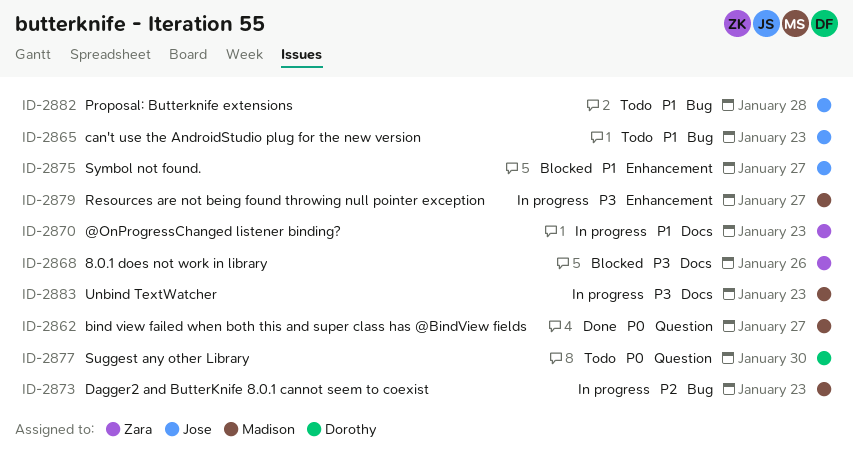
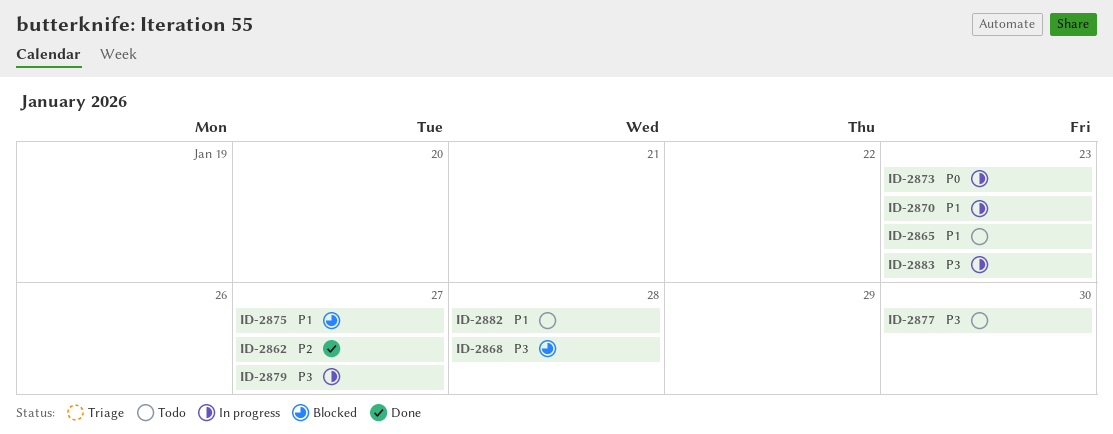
ID-2862, priority: P0 -> P2
ID-2868, due: Jan 26 -> Jan 28
ID-2873, priority: P2 -> P0
ID-2877, priority: P0 -> P3

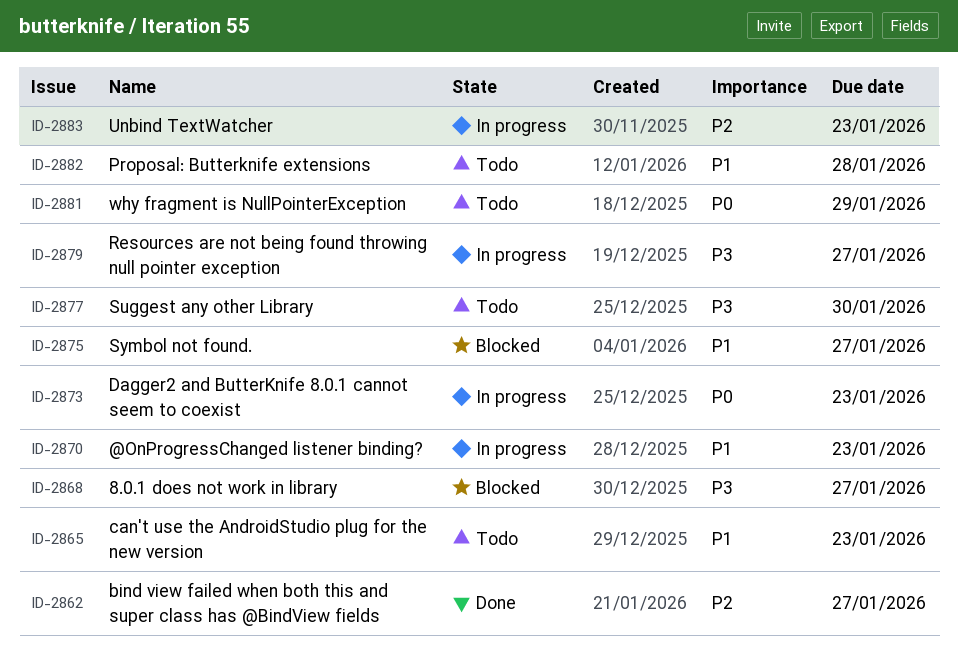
ID-2868, due: Jan 28 -> Jan 27
ID-2881: none -> present
ID-2883, priority: P3 -> P2

